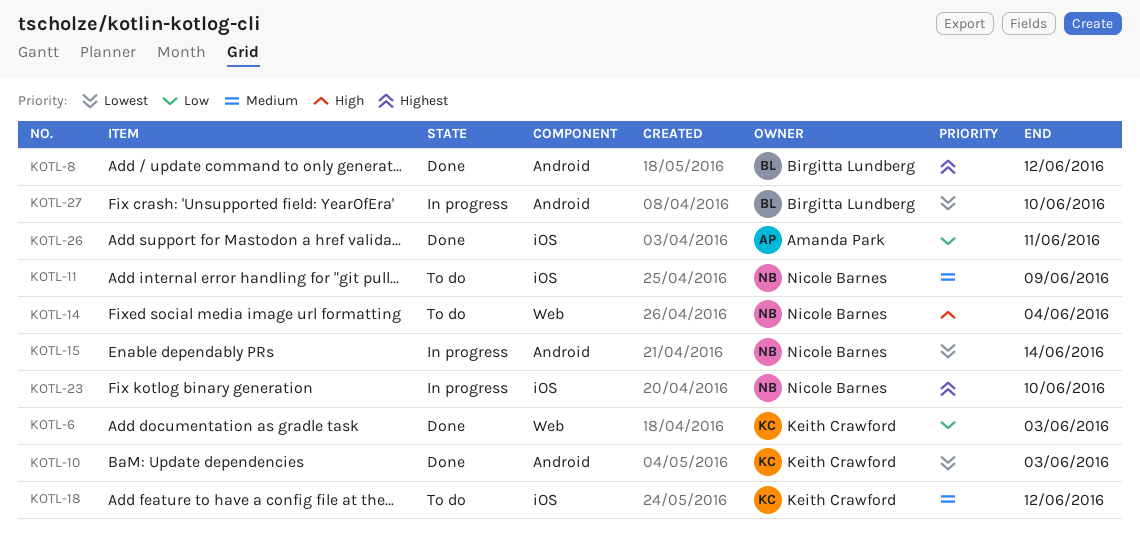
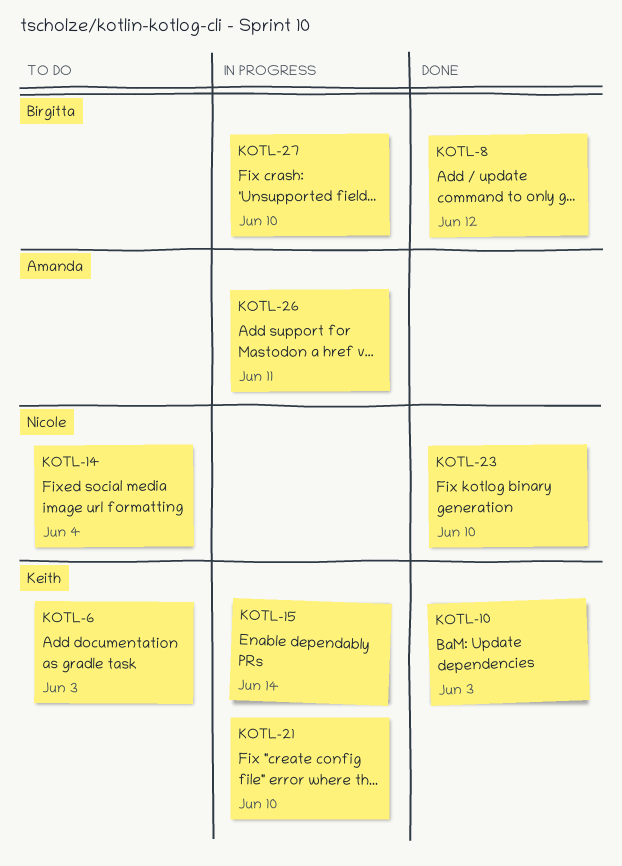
KOTL-6, status: Done -> To do
KOTL-11: present -> none
KOTL-15, owner: Nicole Barnes -> Keith Crawford
KOTL-18: present -> none
KOTL-21: none -> present
KOTL-23, status: In progress -> Done
KOTL-26, status: Done -> In progress

